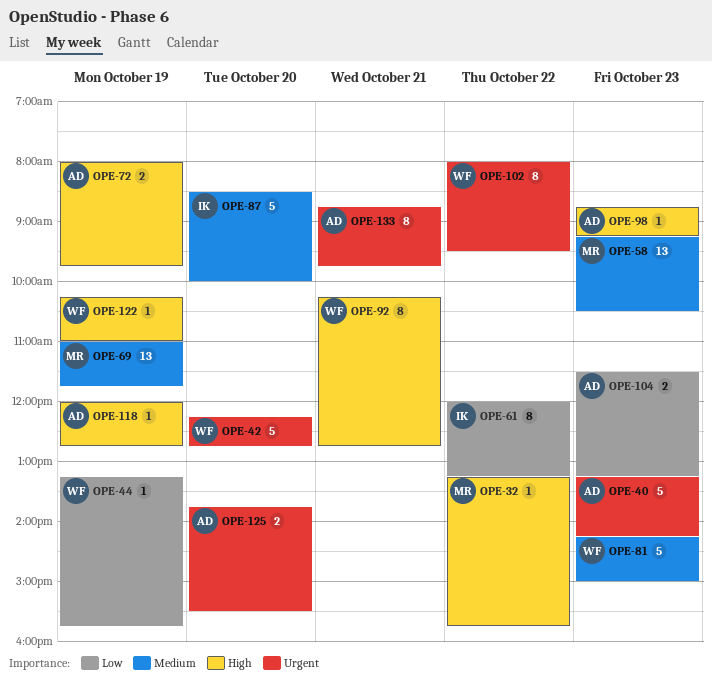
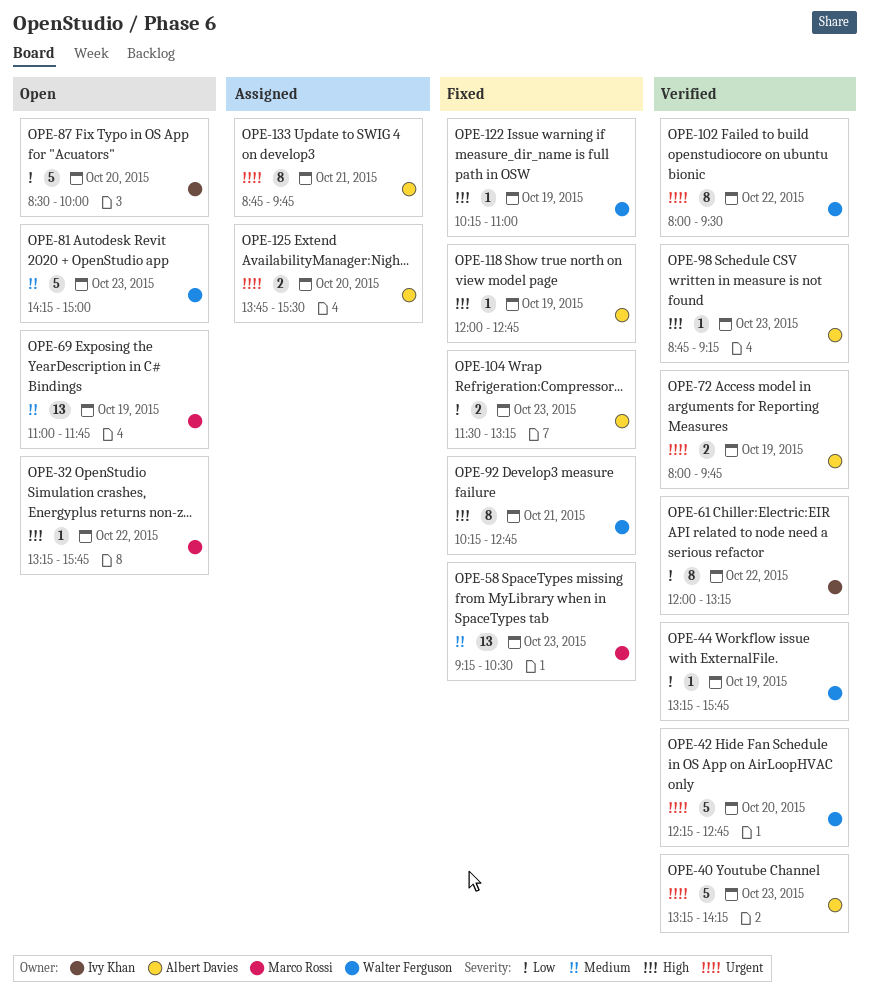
OPE-72, priority: High -> Urgent
OPE-87, priority: Medium -> Low

